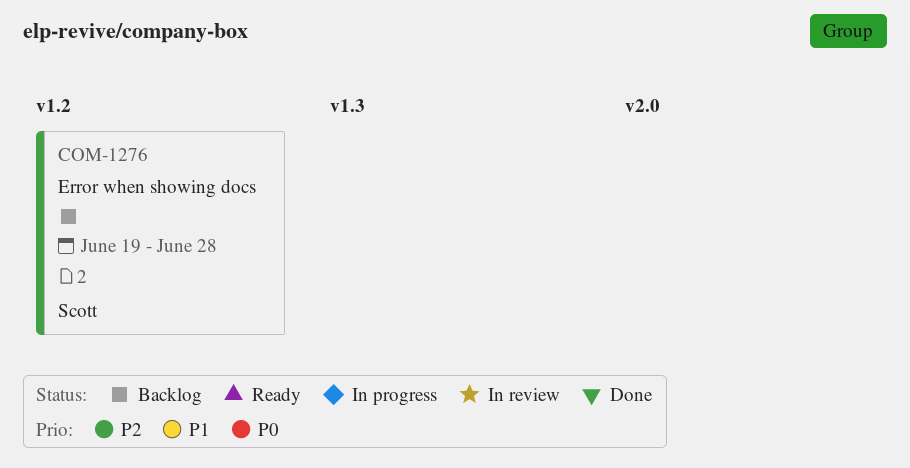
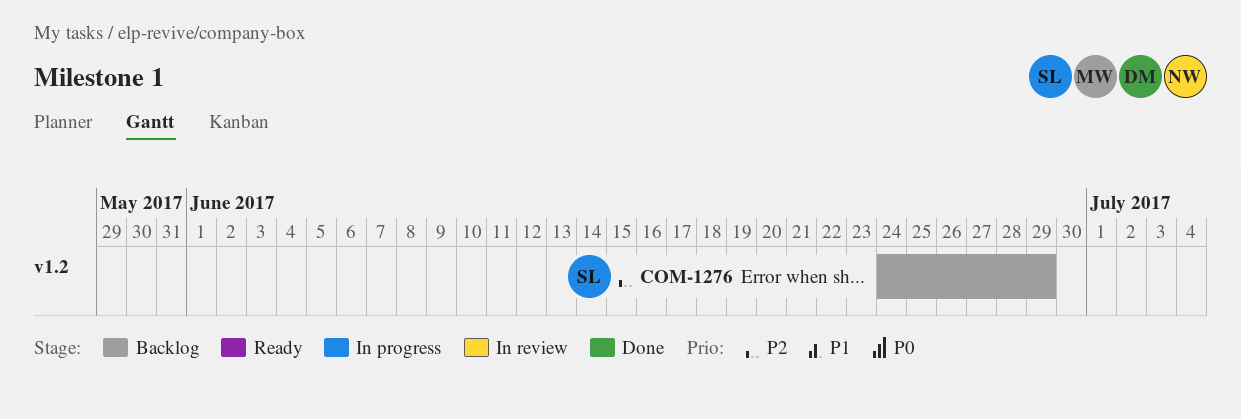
COM-1276, start: Jun 19 -> Jun 24
COM-1276, due: Jun 28 -> Jun 29

